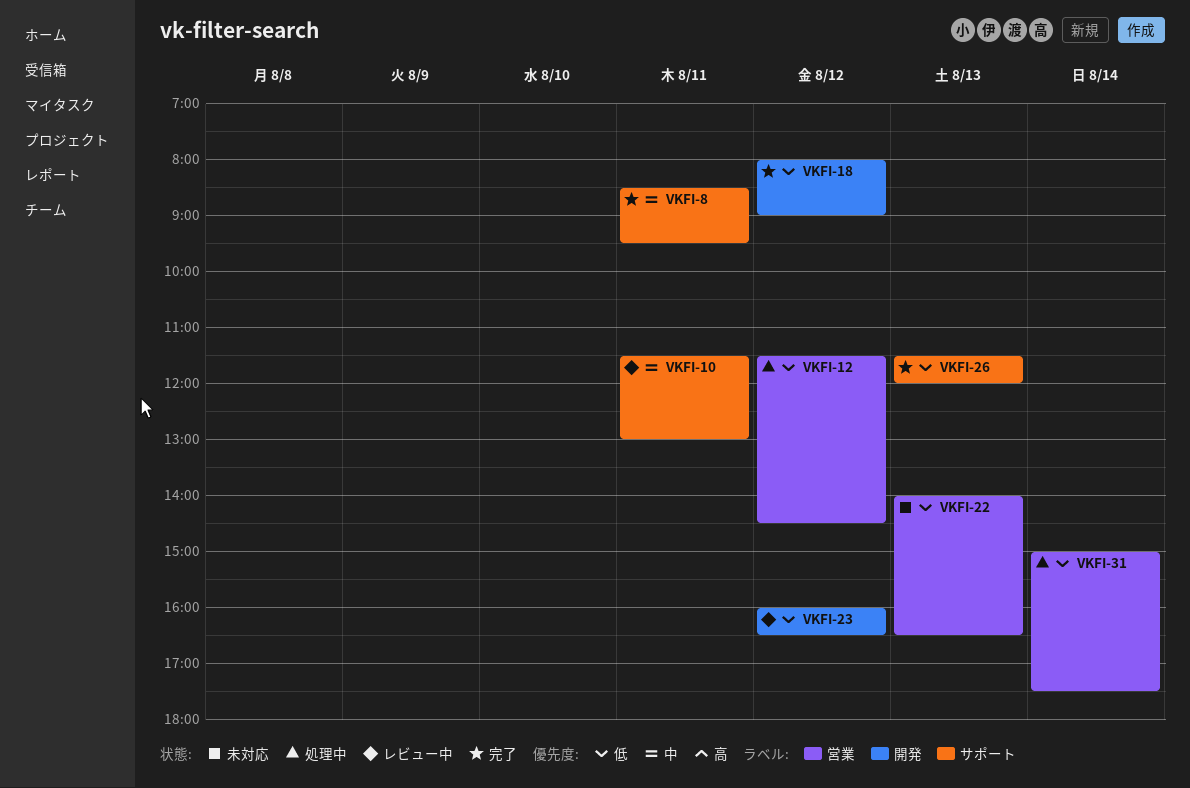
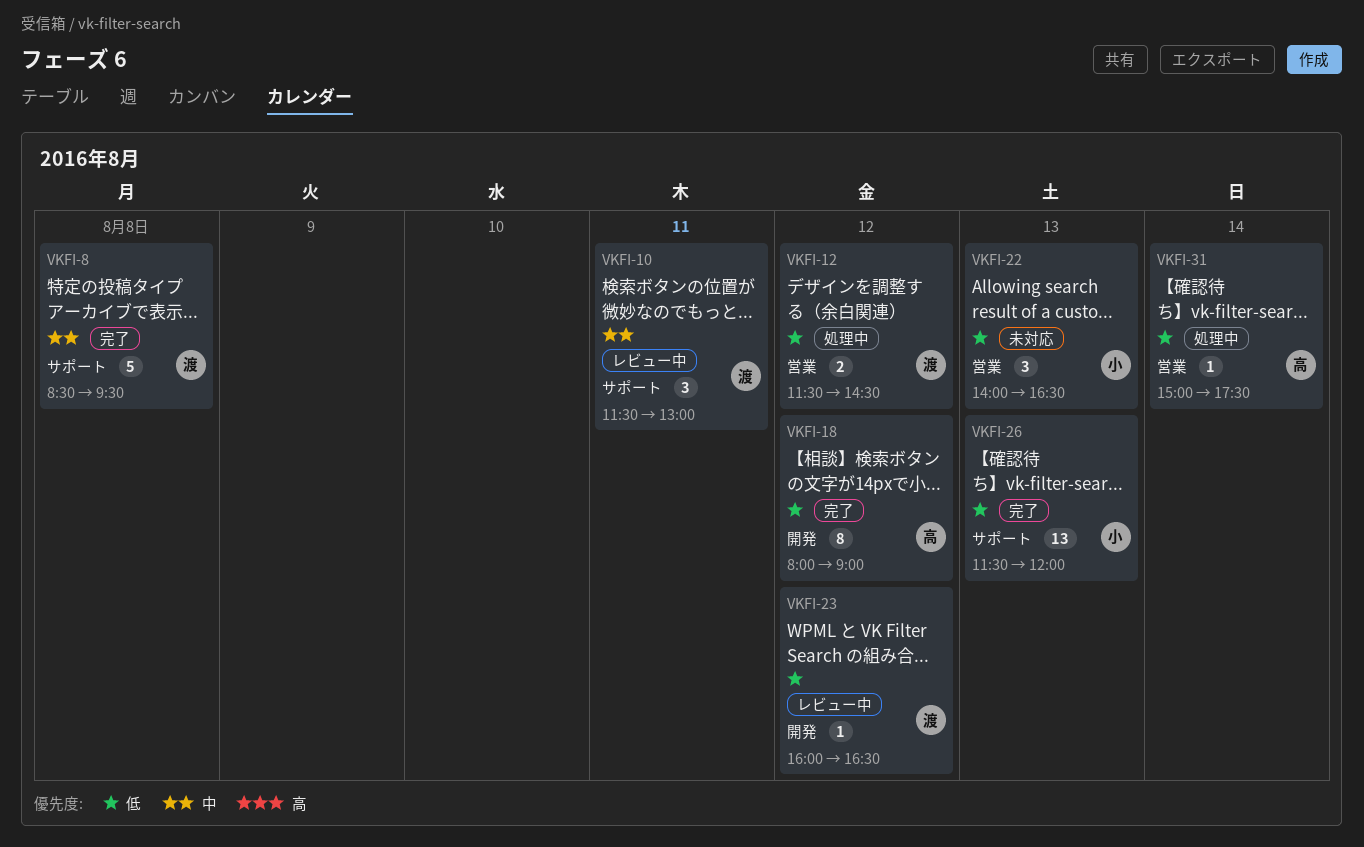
VKFI-8, day: Aug 11 -> Aug 8

